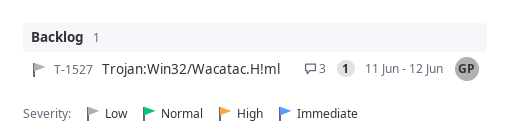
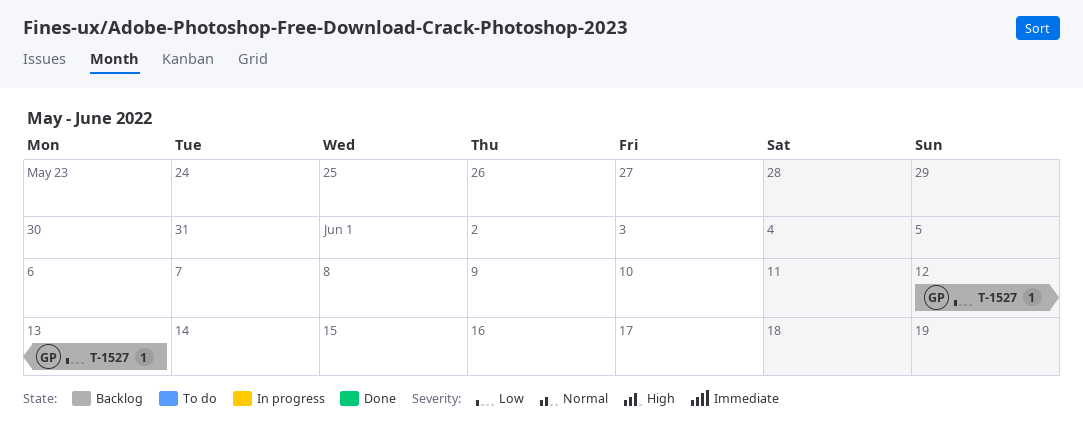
T-1527, start: Jun 11 -> Jun 12
T-1527, due: Jun 12 -> Jun 13

